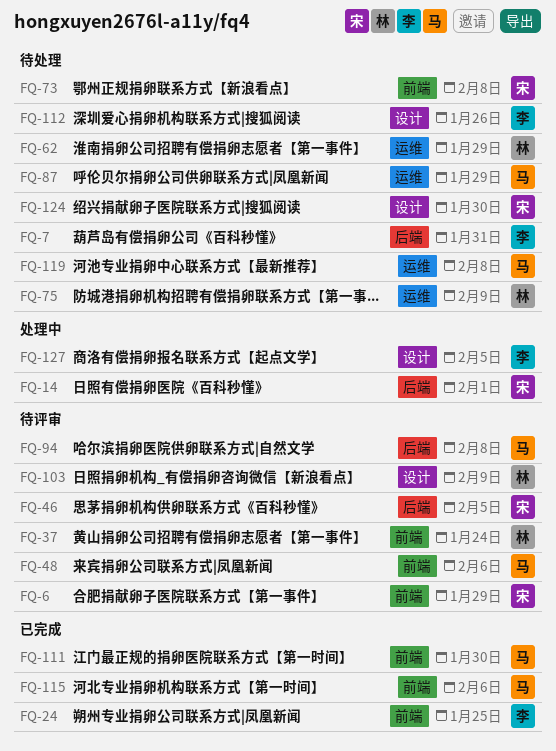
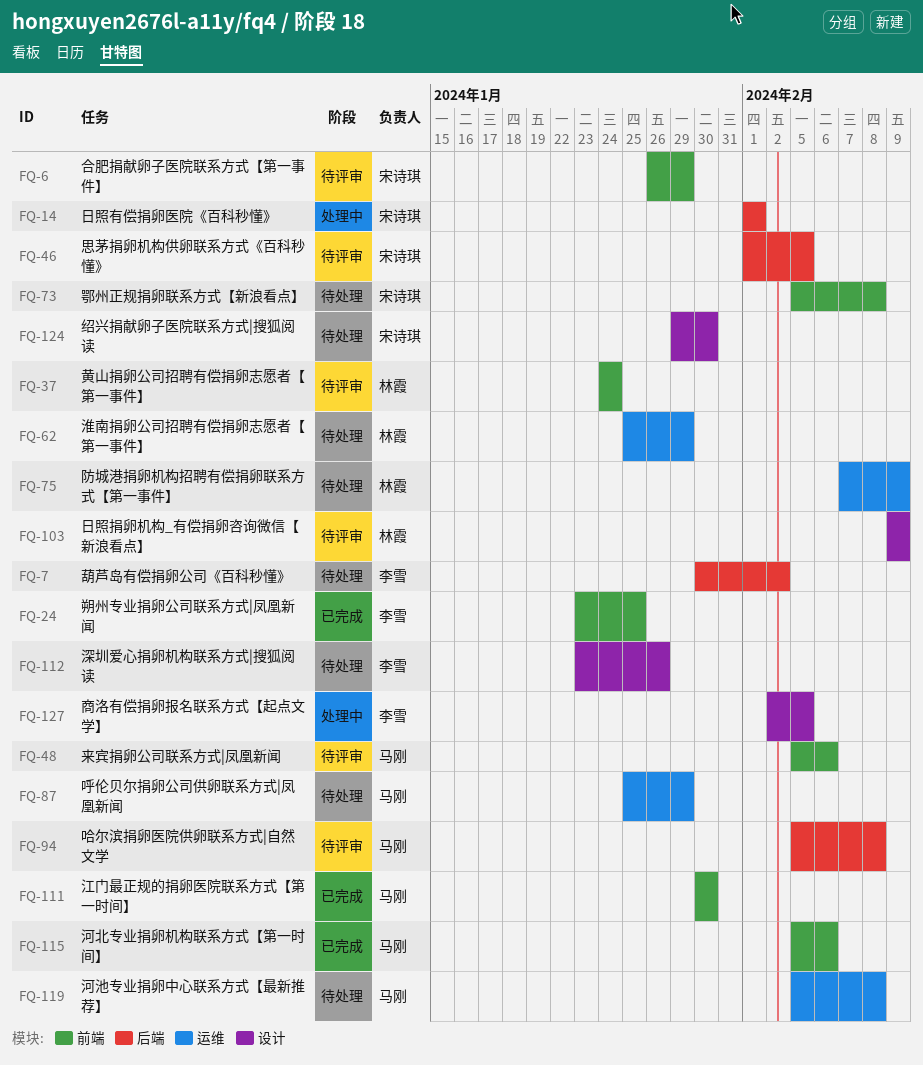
FQ-7, due: Jan 31 -> Feb 2

